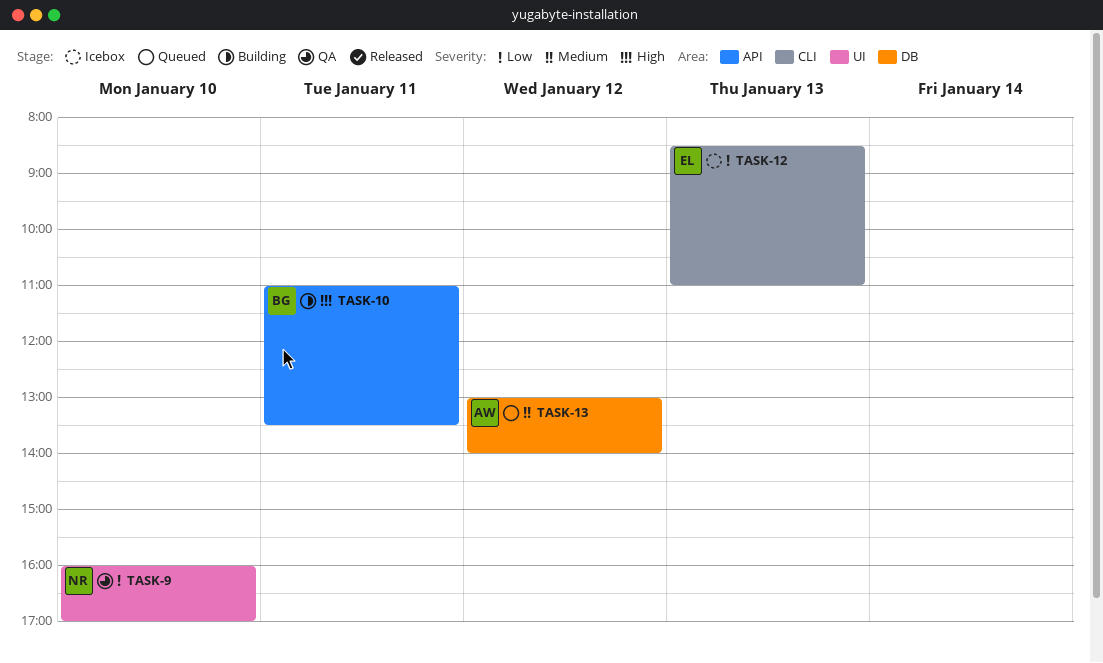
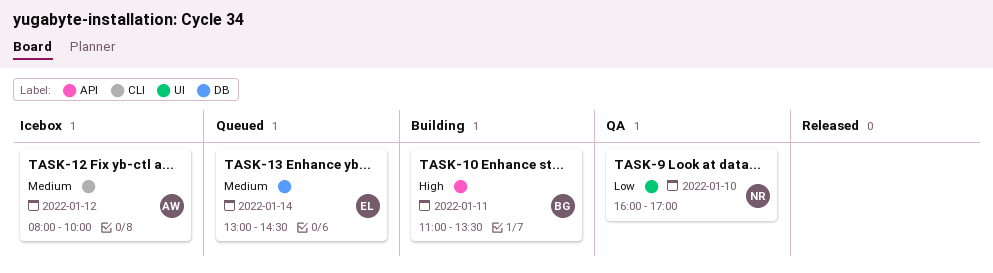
TASK-12, owner: EL -> AW
TASK-12, priority: Low -> Medium
TASK-12, day: Jan 13 -> Jan 12
TASK-12, begins: 08:30 -> 08:00
TASK-12, ends: 11:00 -> 10:00
TASK-13, owner: AW -> EL
TASK-13, day: Jan 12 -> Jan 14
TASK-13, ends: 14:00 -> 14:30

